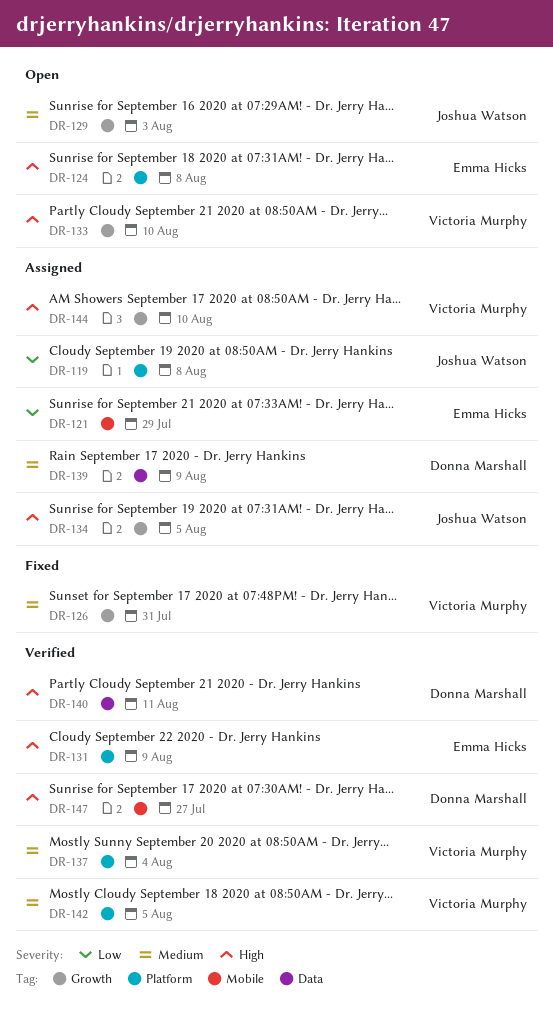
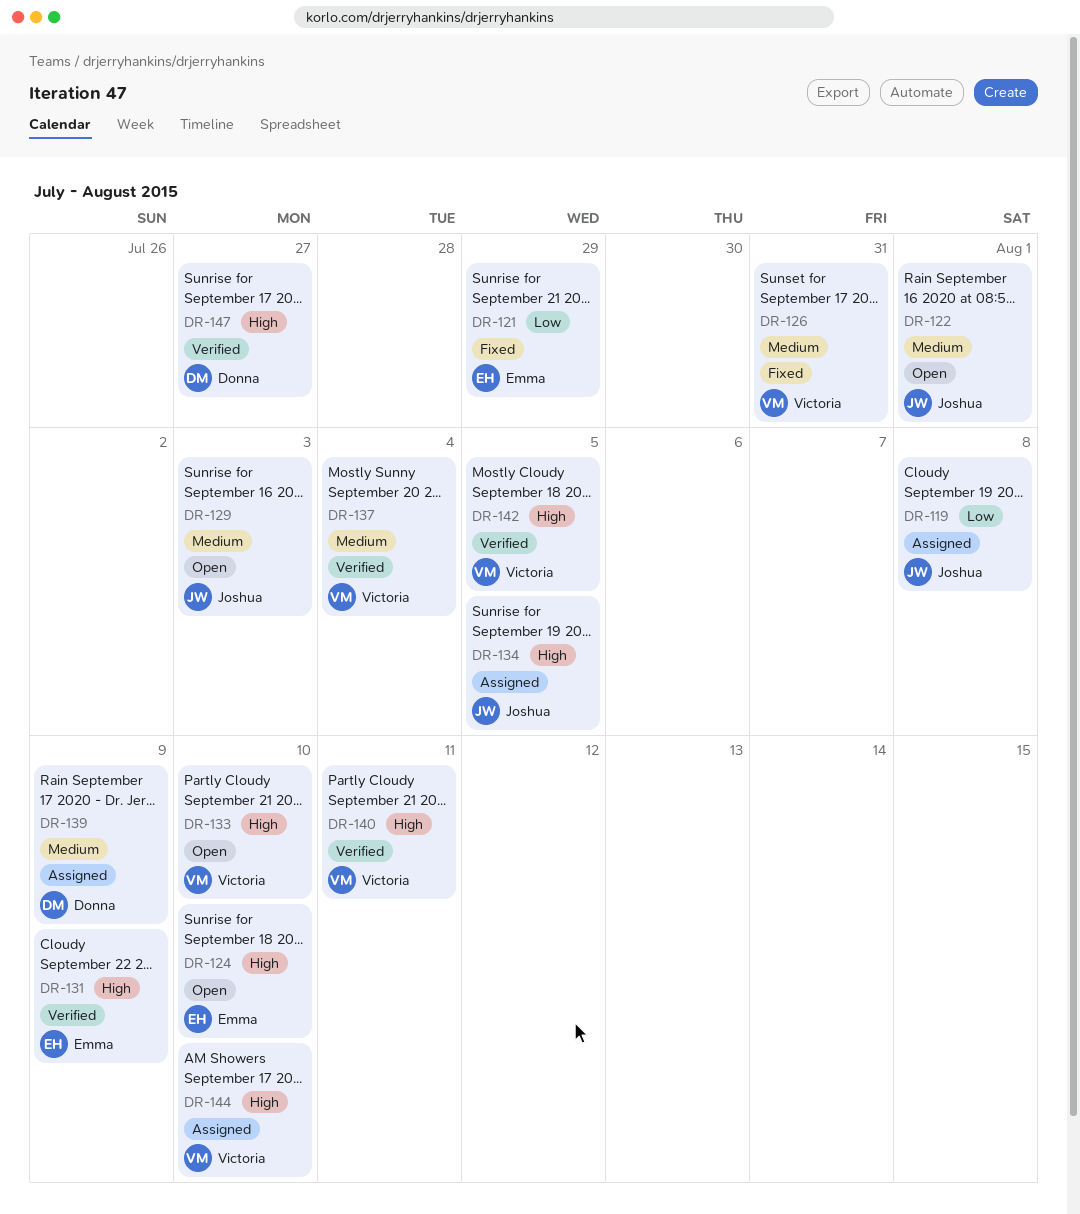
DR-121, status: Assigned -> Fixed
DR-122: none -> present
DR-124, due: Aug 8 -> Aug 10
DR-140, owner: Donna Marshall -> Victoria Murphy
DR-142, priority: Medium -> High

